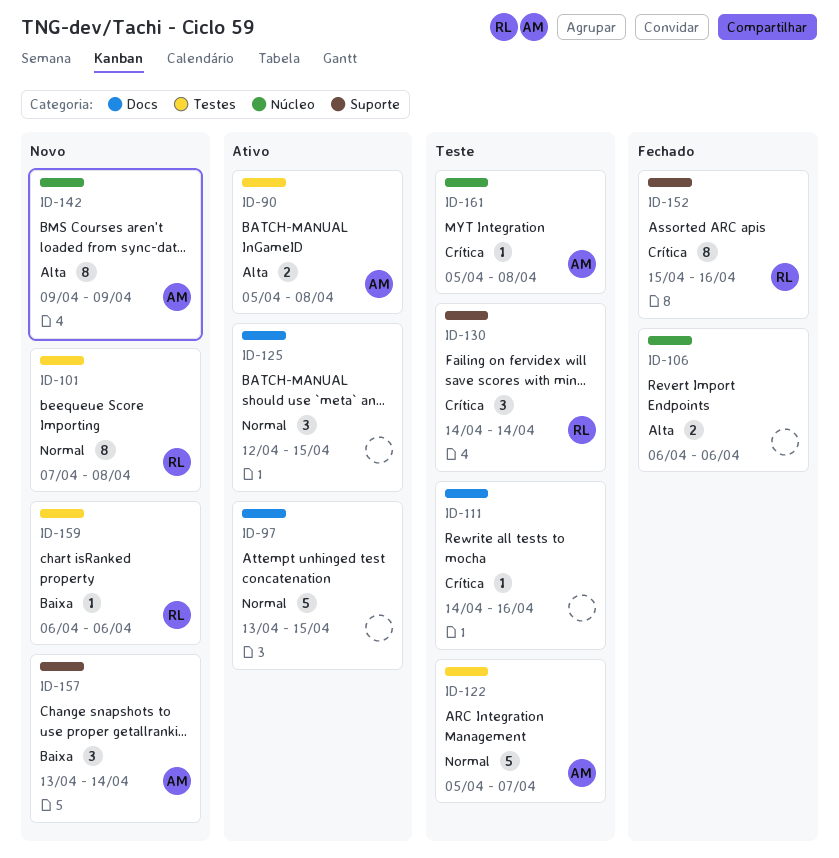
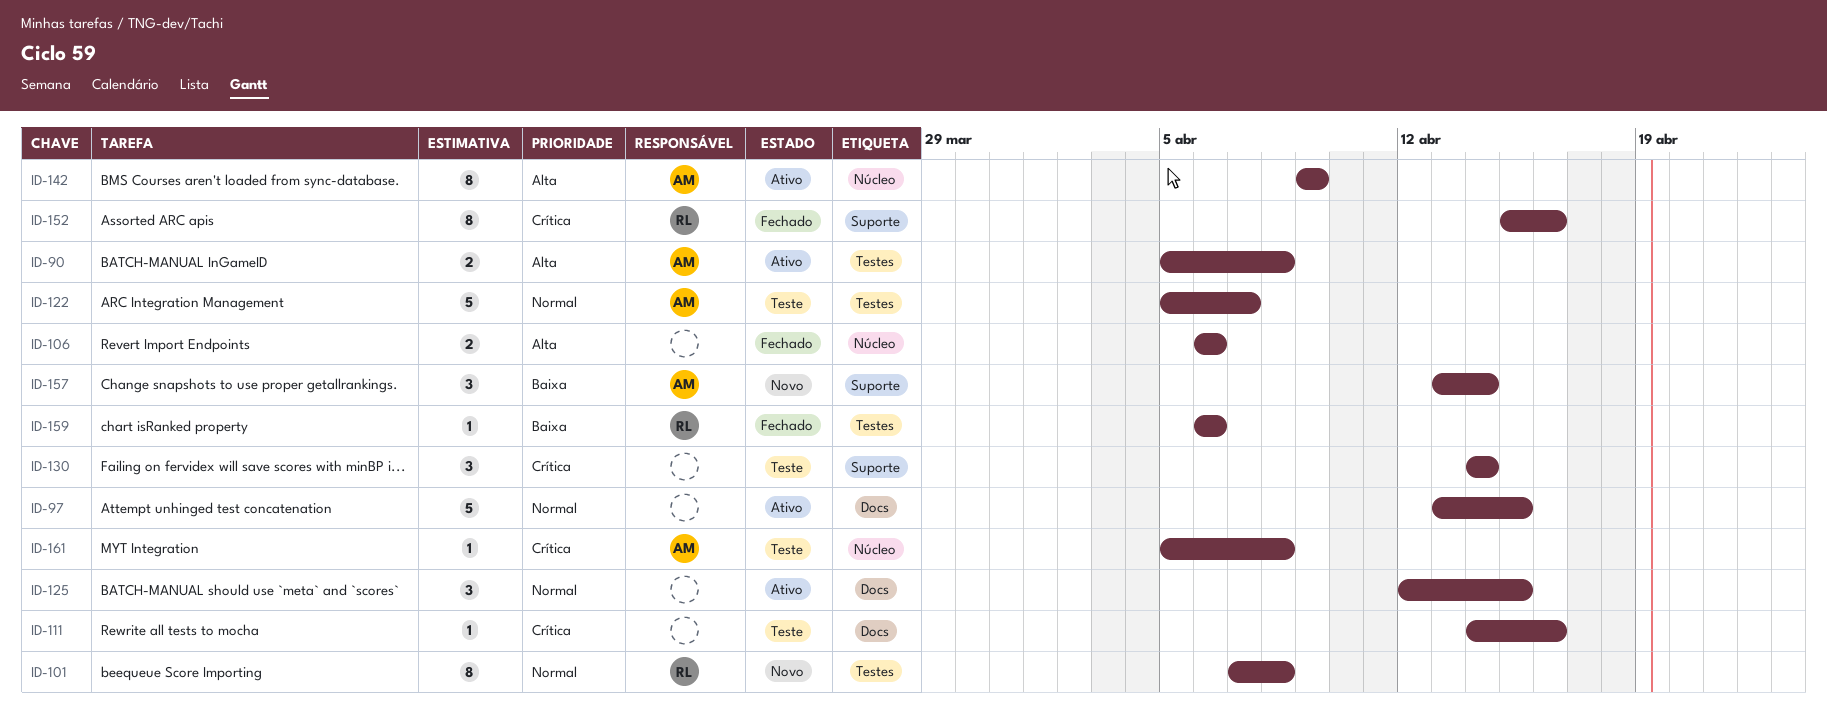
ID-130, owner: RL -> none
ID-142, status: Novo -> Ativo
ID-159, status: Novo -> Fechado

